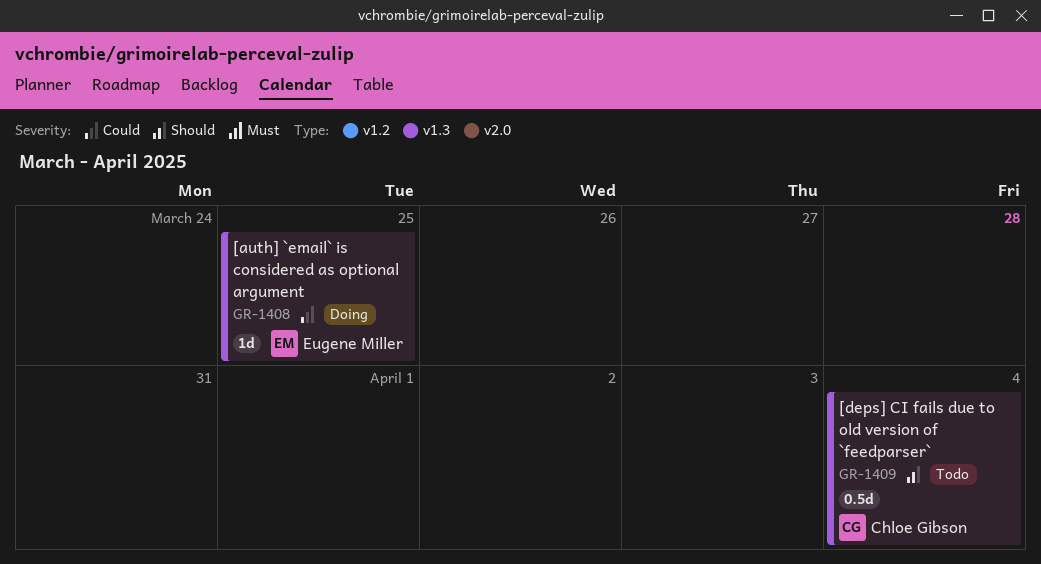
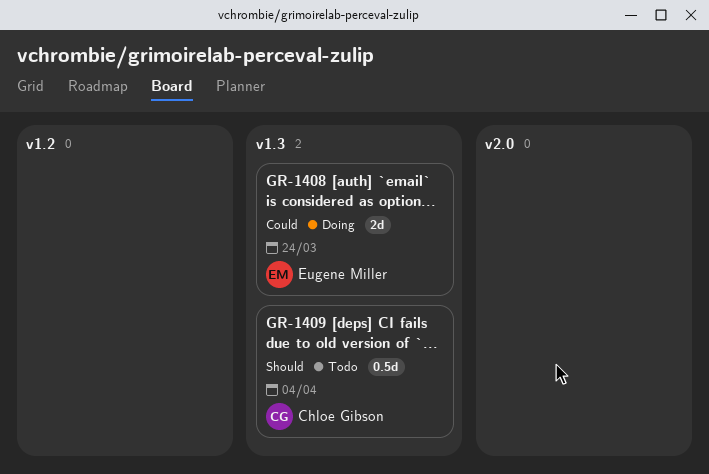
GR-1408, estimate: 1d -> 2d
GR-1408, due: Mar 25 -> Mar 24

